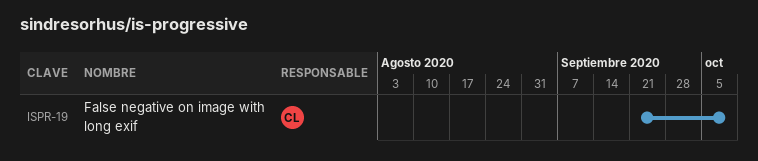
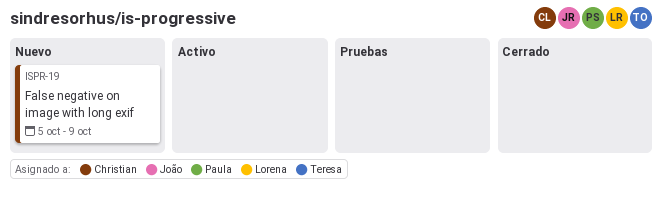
ISPR-19, start: Sep 21 -> Oct 5

